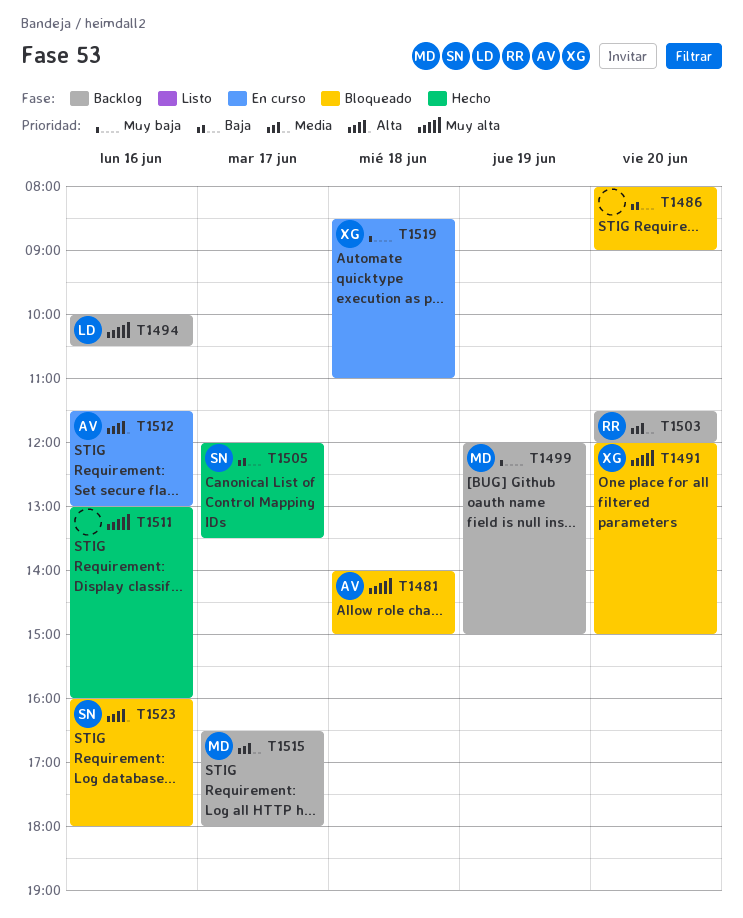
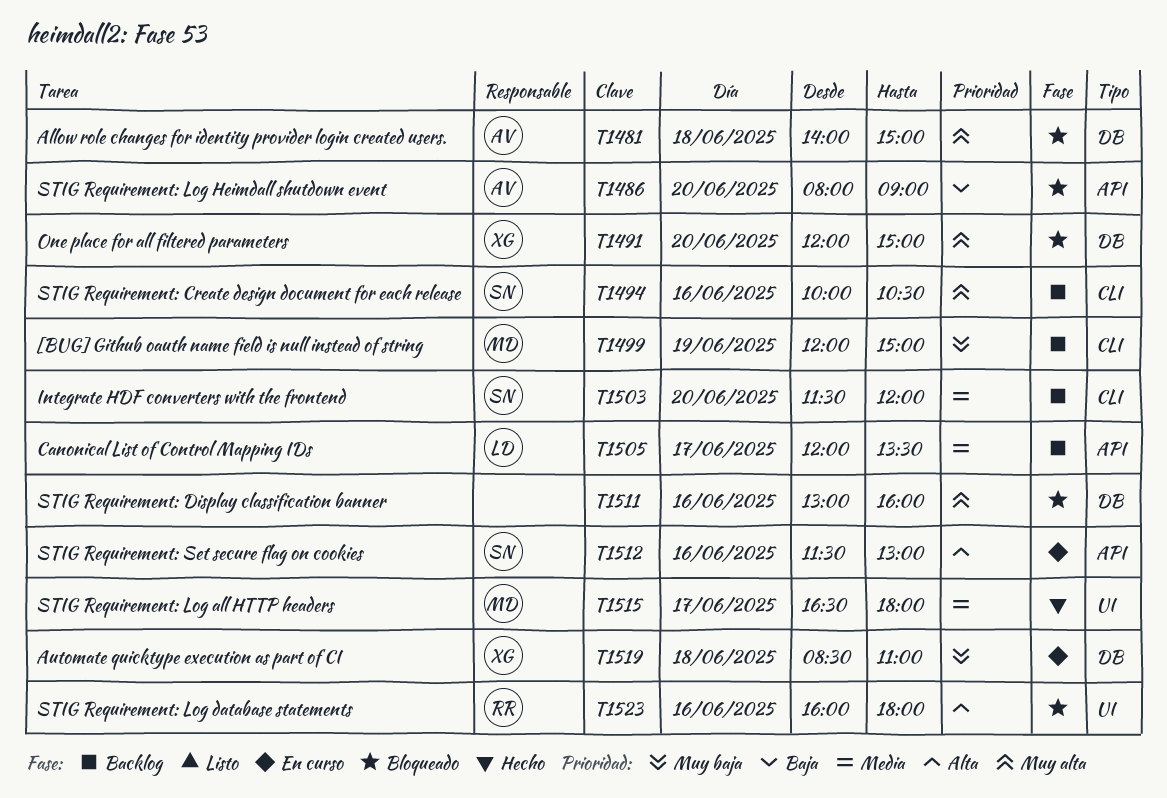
T1486, owner: none -> AV
T1494, owner: LD -> SN
T1503, owner: RR -> SN
T1505, status: Hecho -> Backlog
T1505, owner: SN -> LD
T1505, priority: Baja -> Media
T1511, status: Hecho -> Bloqueado
T1512, owner: AV -> SN
T1515, status: Backlog -> Hecho
T1523, owner: SN -> RR

